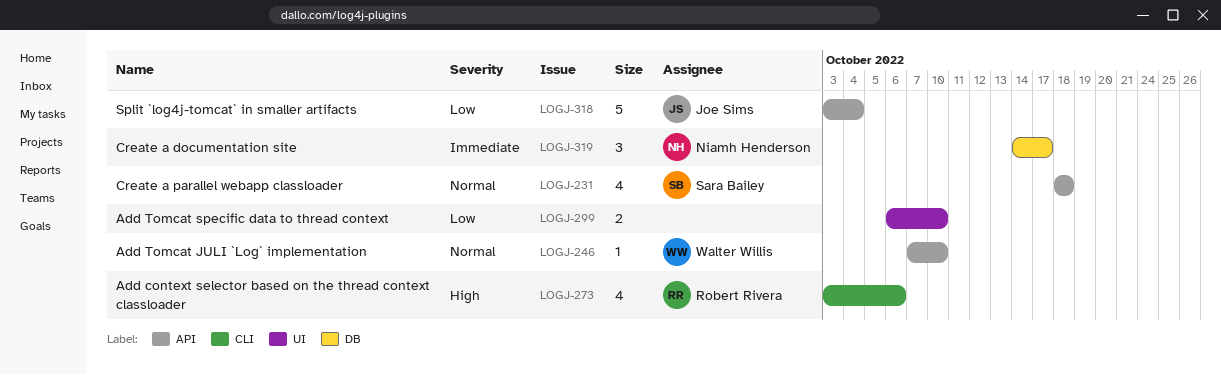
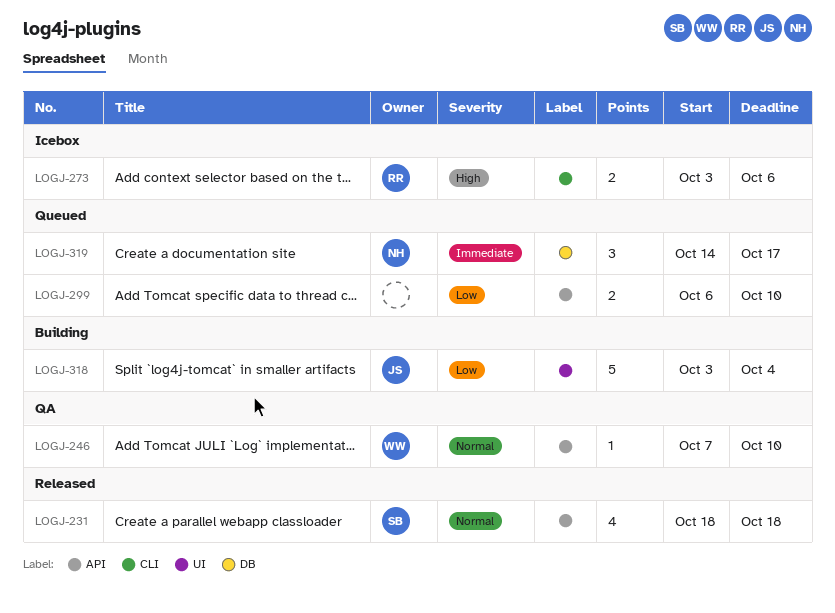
LOGJ-273, estimate: 4 -> 2
LOGJ-299, label: UI -> API
LOGJ-318, label: API -> UI

